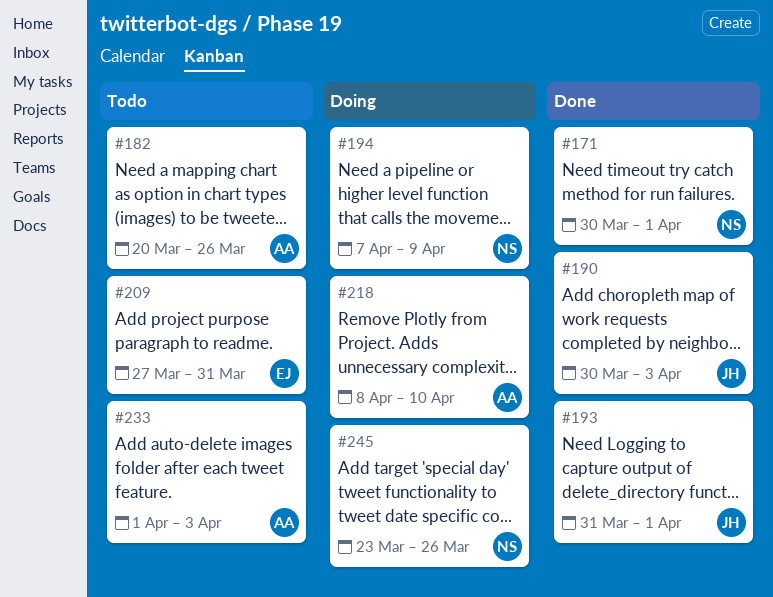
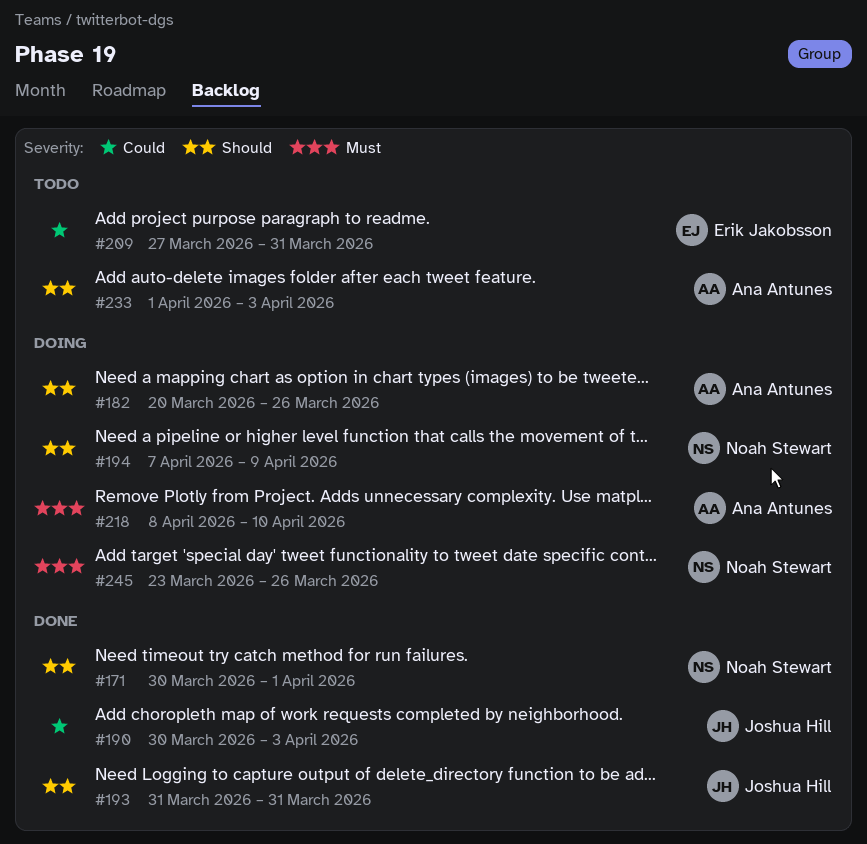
#182, status: Todo -> Doing
#193, due: Apr 1 -> Mar 31

